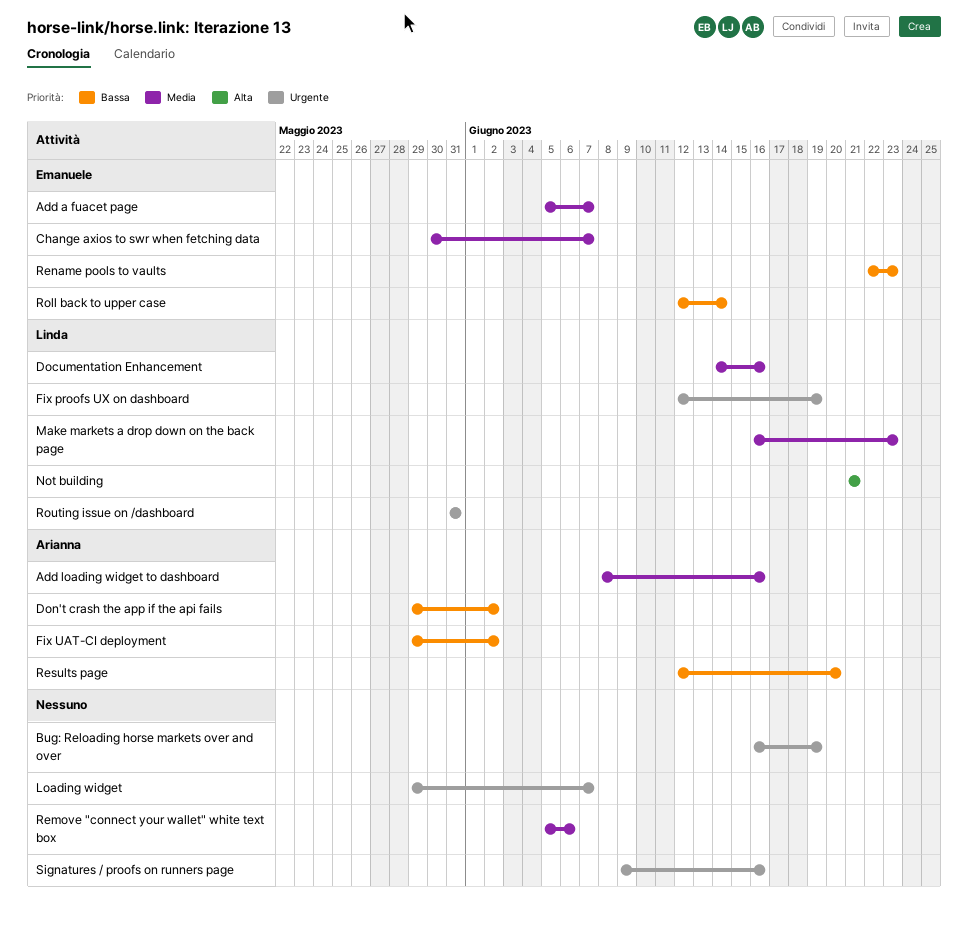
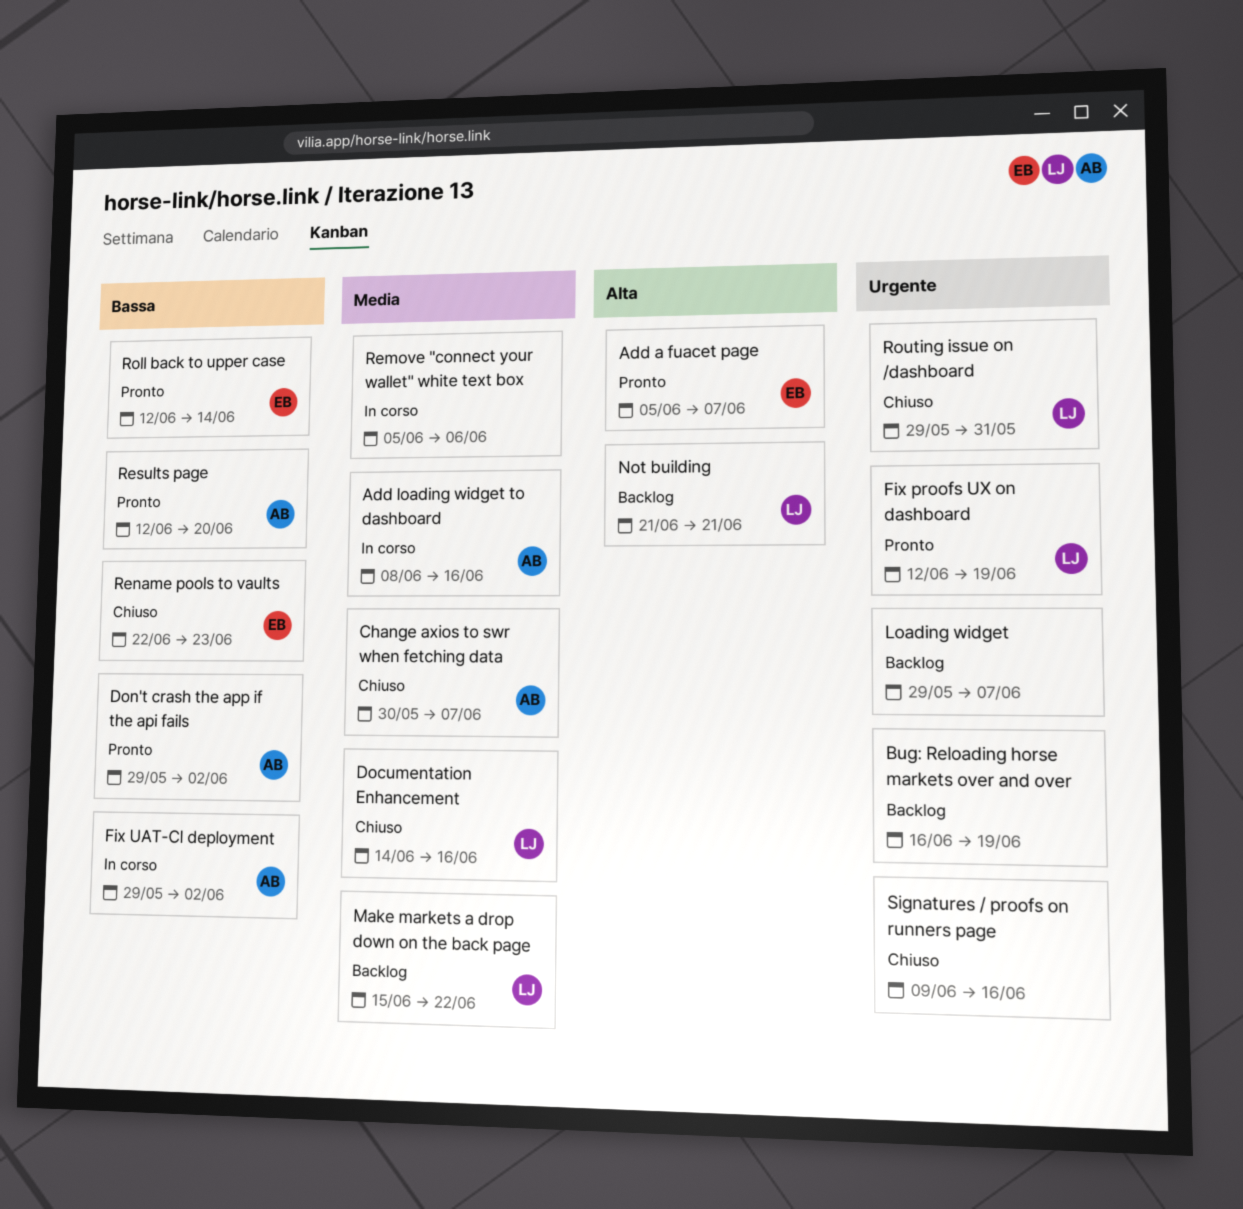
Add a fuacet page, priority: Media -> Alta
Change axios to swr when fetching data, owner: Emanuele -> Arianna
Make markets a drop down on the back page, start: Jun 16 -> Jun 15
Make markets a drop down on the back page, due: Jun 23 -> Jun 22
Routing issue on /dashboard, start: May 31 -> May 29

